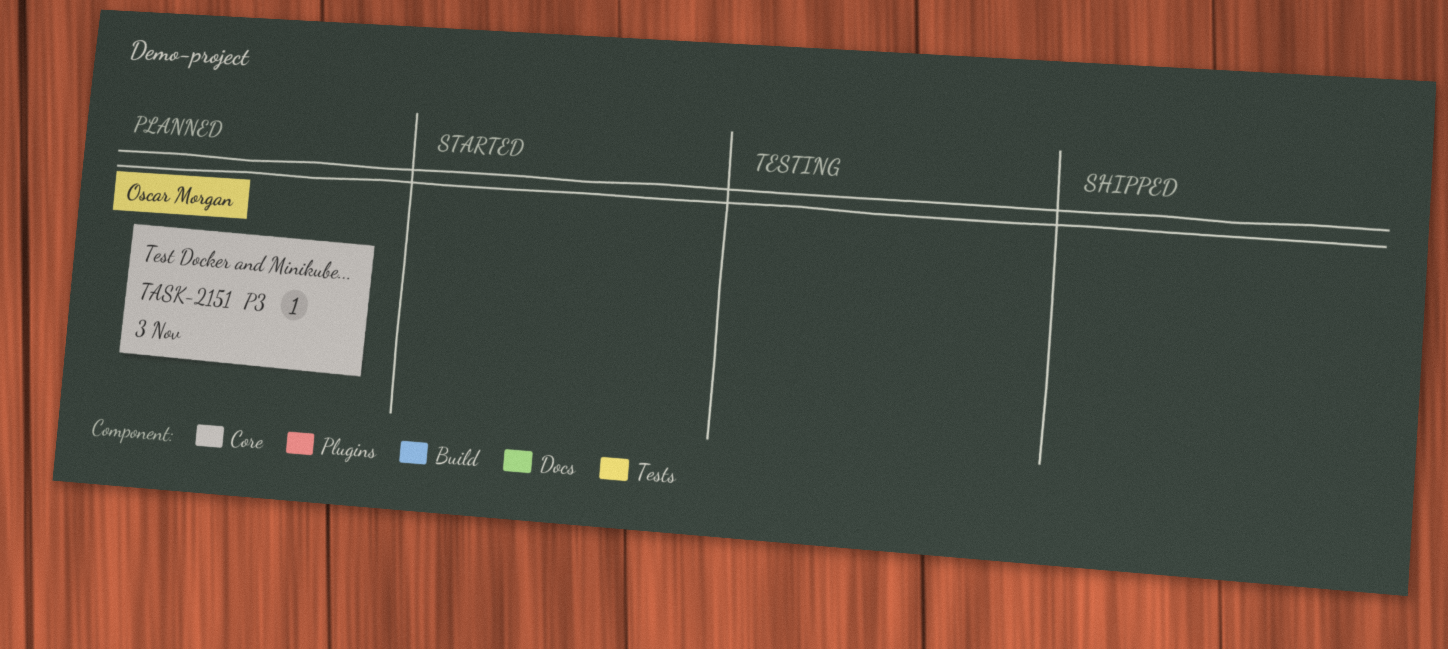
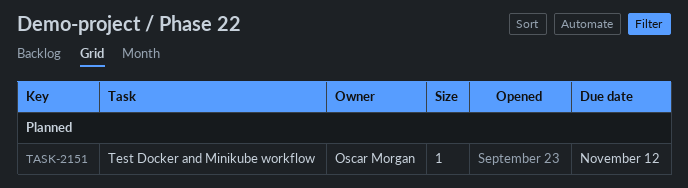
TASK-2151, due: Nov 3 -> Nov 12

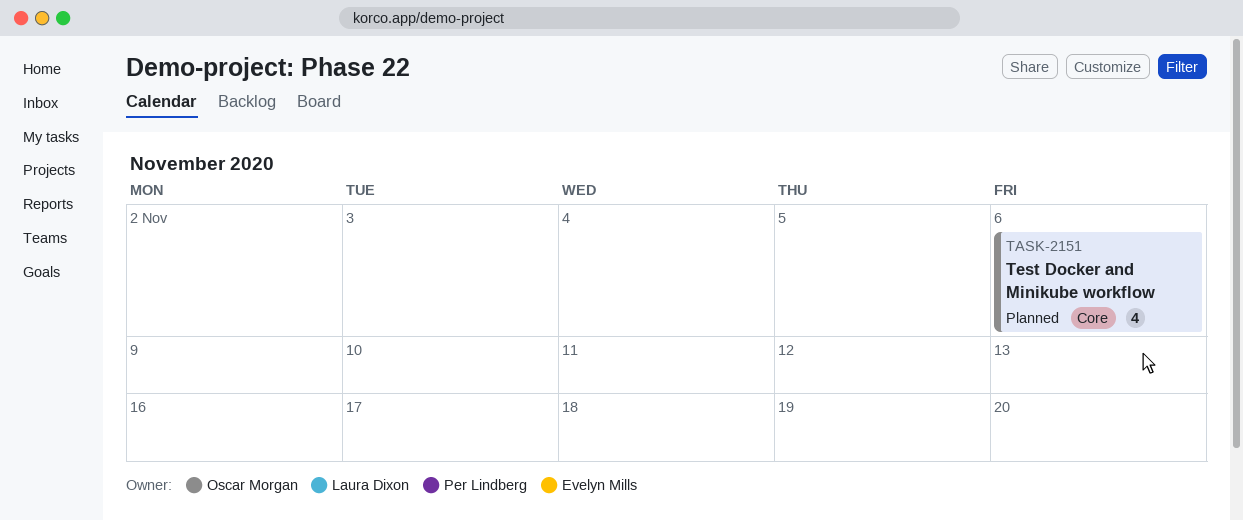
TASK-2151, estimate: 1 -> 4
TASK-2151, due: Nov 12 -> Nov 6

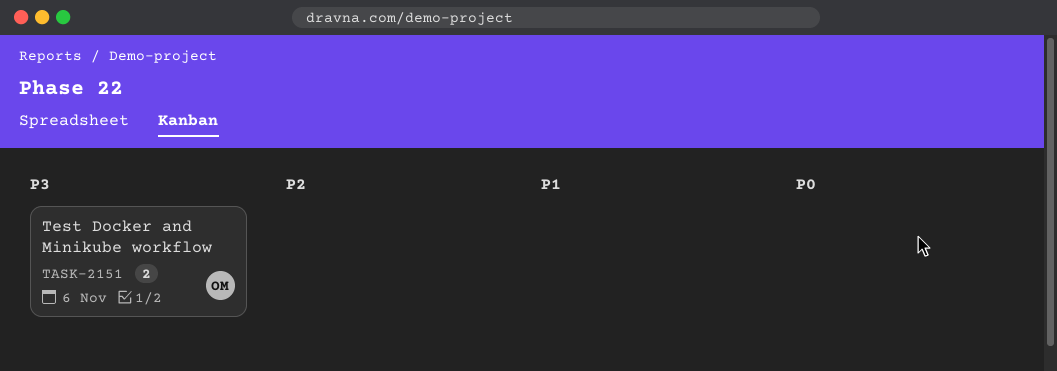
TASK-2151, estimate: 4 -> 2

